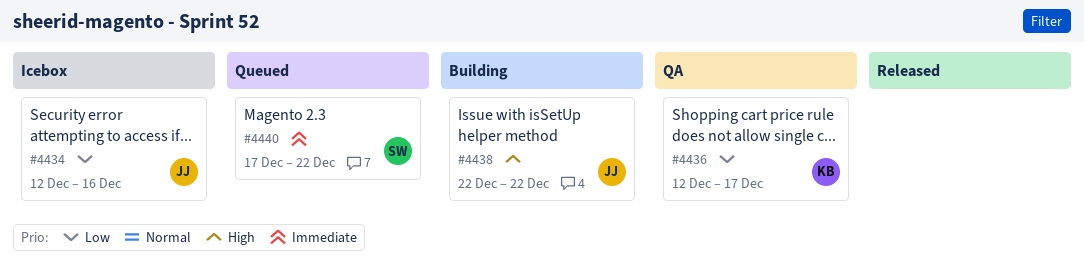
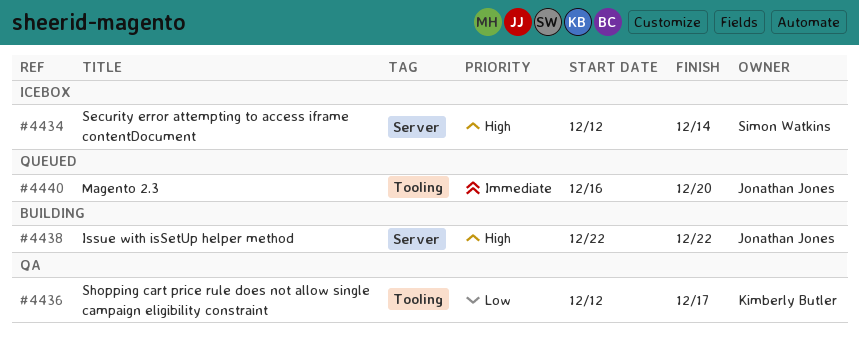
#4434, owner: Jonathan Jones -> Simon Watkins
#4434, priority: Low -> High
#4434, due: Dec 16 -> Dec 14
#4440, owner: Simon Watkins -> Jonathan Jones
#4440, start: Dec 17 -> Dec 16
#4440, due: Dec 22 -> Dec 20

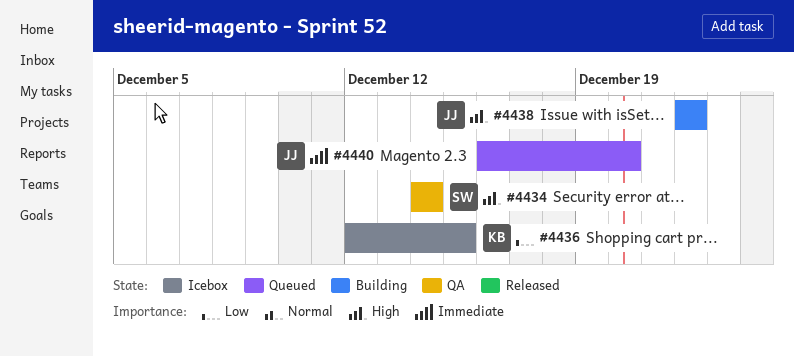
#4434, status: Icebox -> QA
#4434, start: Dec 12 -> Dec 14
#4436, status: QA -> Icebox
#4436, due: Dec 17 -> Dec 15

